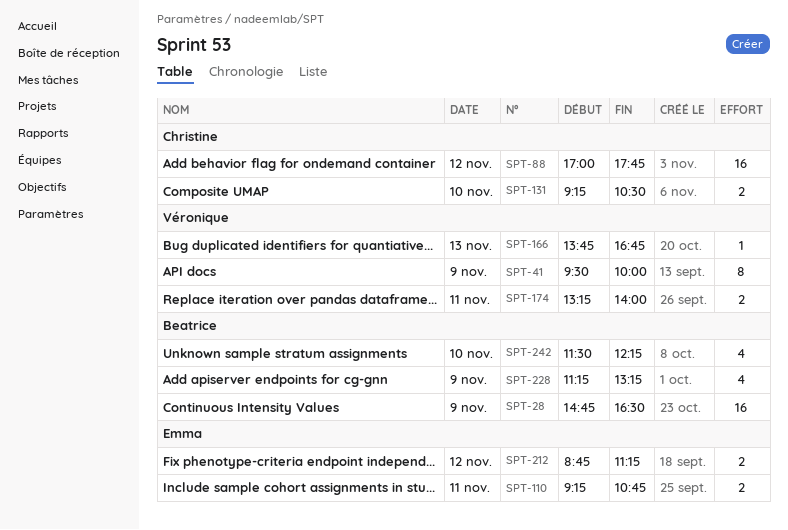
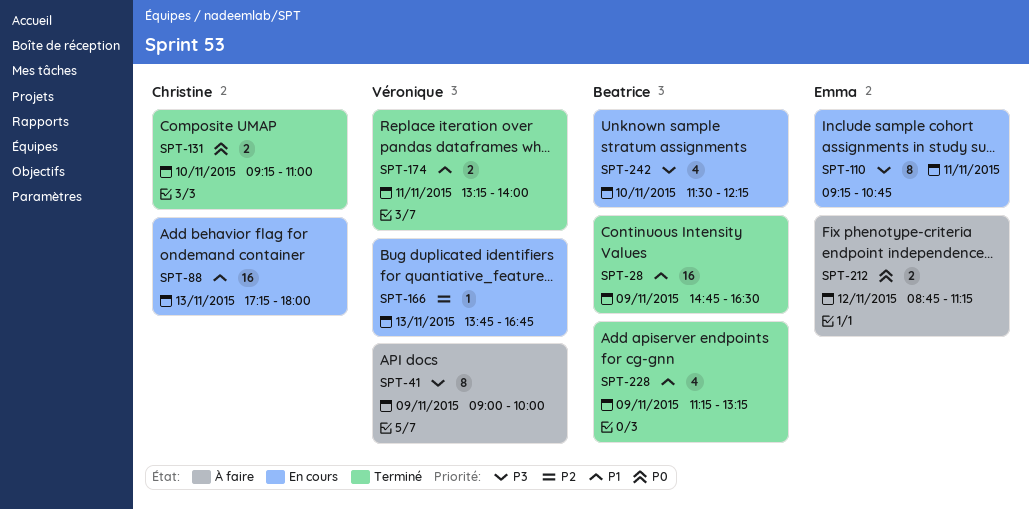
SPT-41, begins: 09:30 -> 09:00
SPT-88, day: Nov 12 -> Nov 13
SPT-88, begins: 17:00 -> 17:15
SPT-88, ends: 17:45 -> 18:00
SPT-110, estimate: 2 -> 8
SPT-131, ends: 10:30 -> 11:00

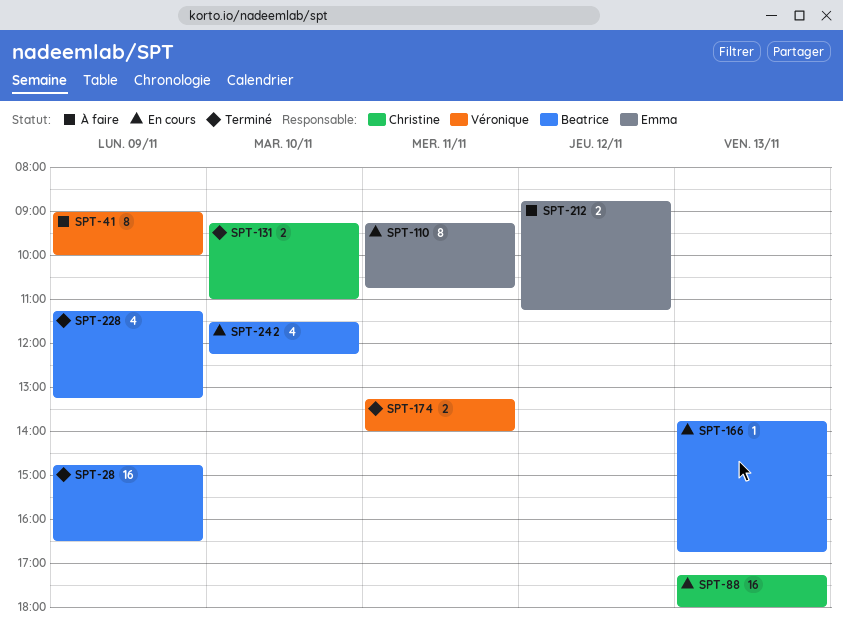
SPT-166, owner: Véronique -> Beatrice

